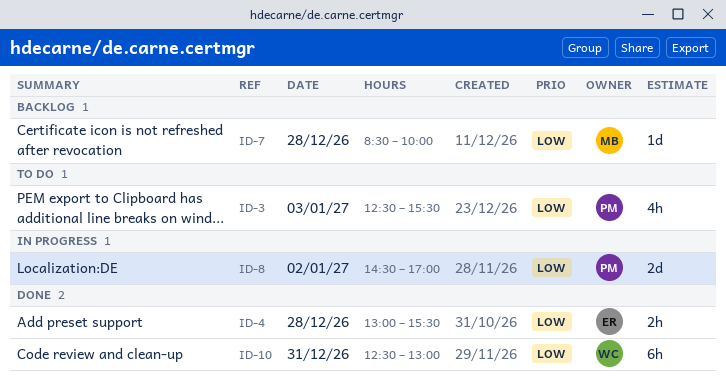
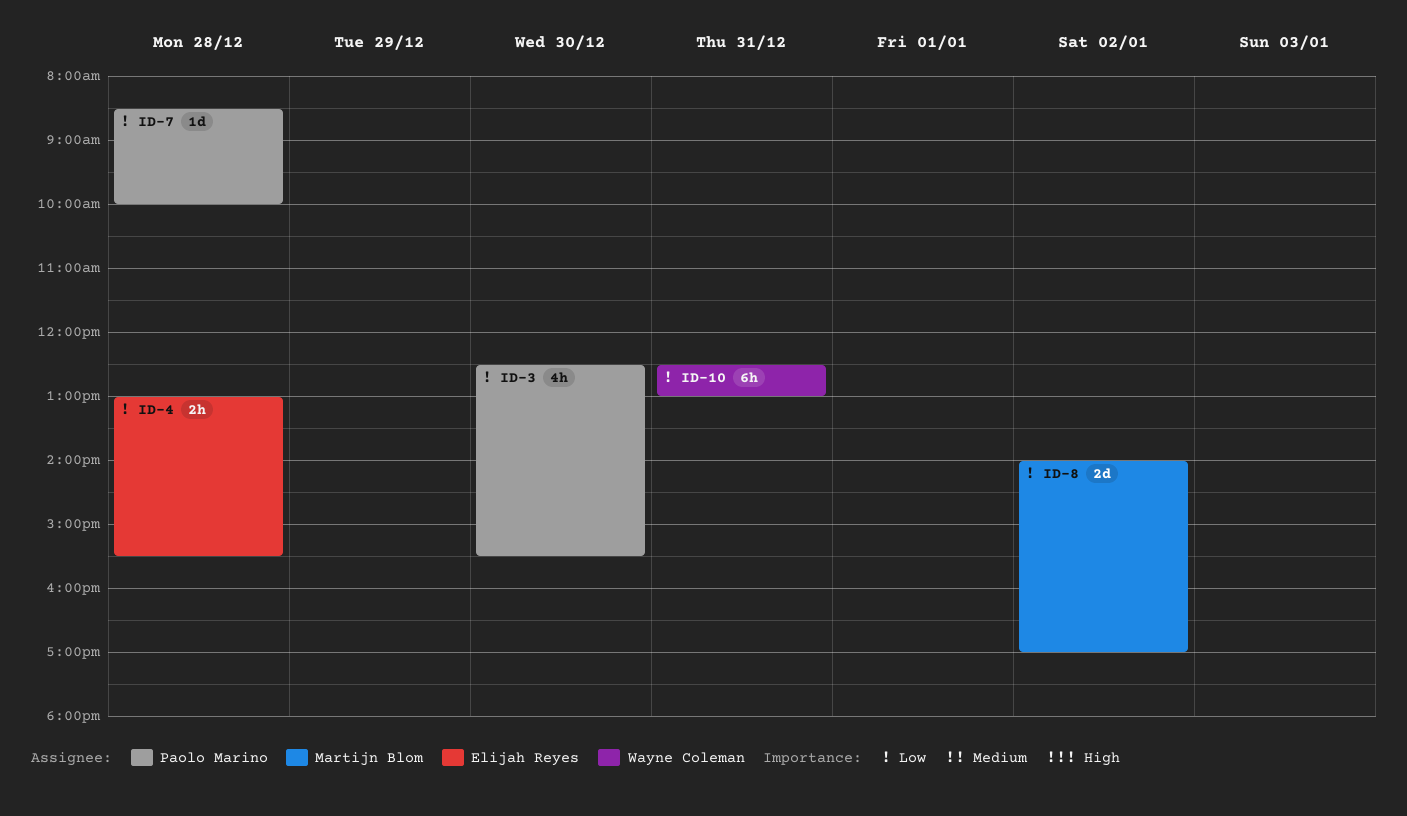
ID-3, day: Jan 3 -> Dec 30
ID-7, owner: Martijn Blom -> Paolo Marino
ID-8, owner: Paolo Marino -> Martijn Blom
ID-8, begins: 14:30 -> 14:00

